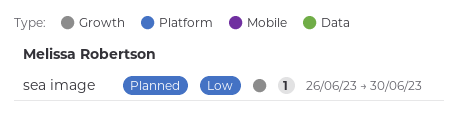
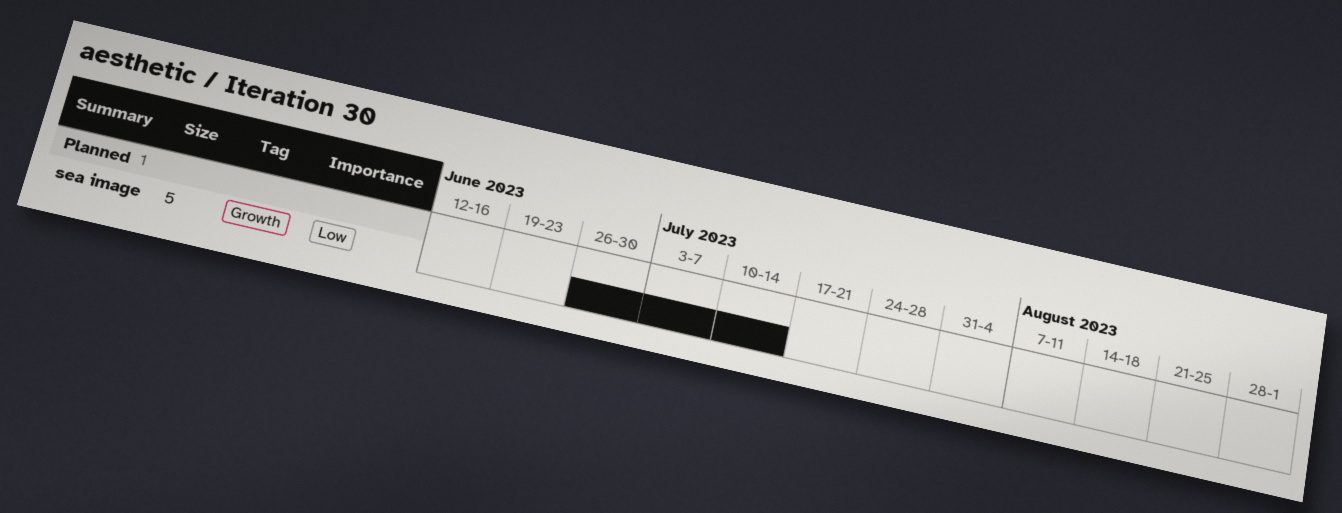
sea image, estimate: 1 -> 5
sea image, due: Jun 30 -> Jul 14

